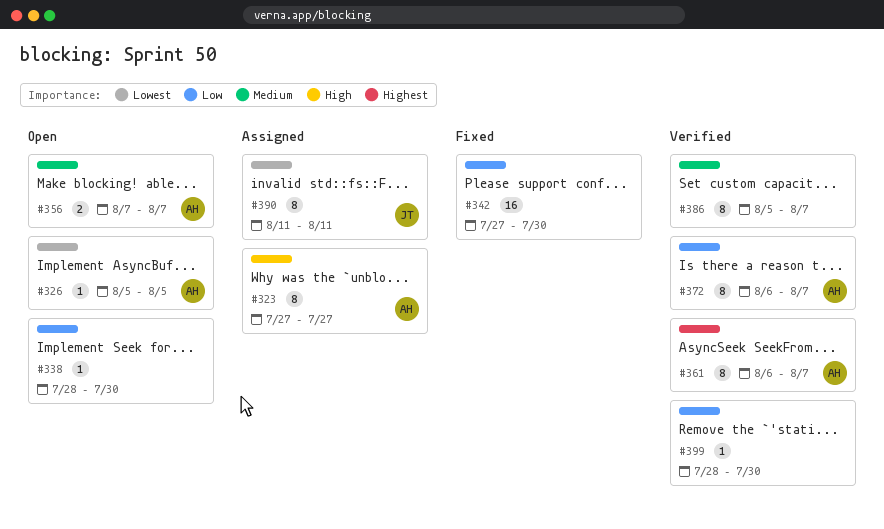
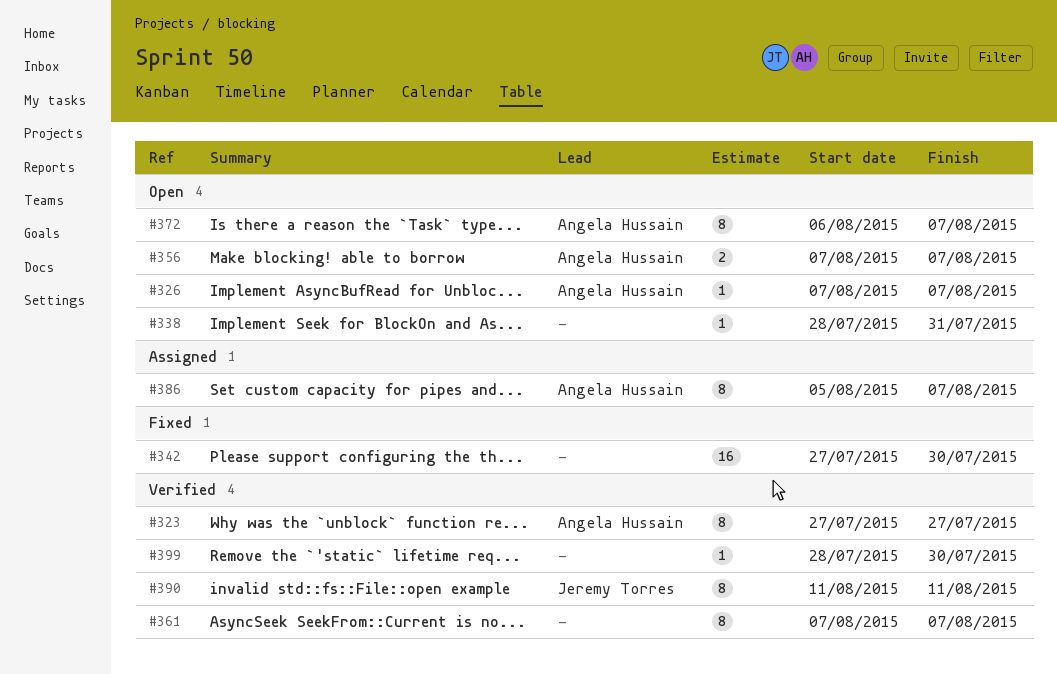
#323, status: Assigned -> Verified
#326, start: Aug 5 -> Aug 7
#326, due: Aug 5 -> Aug 7
#338, due: Jul 30 -> Jul 31
#361, owner: Angela Hussain -> none
#361, start: Aug 6 -> Aug 7
#372, status: Verified -> Open
#386, status: Verified -> Assigned
#386, owner: none -> Angela Hussain
#390, status: Assigned -> Verified

